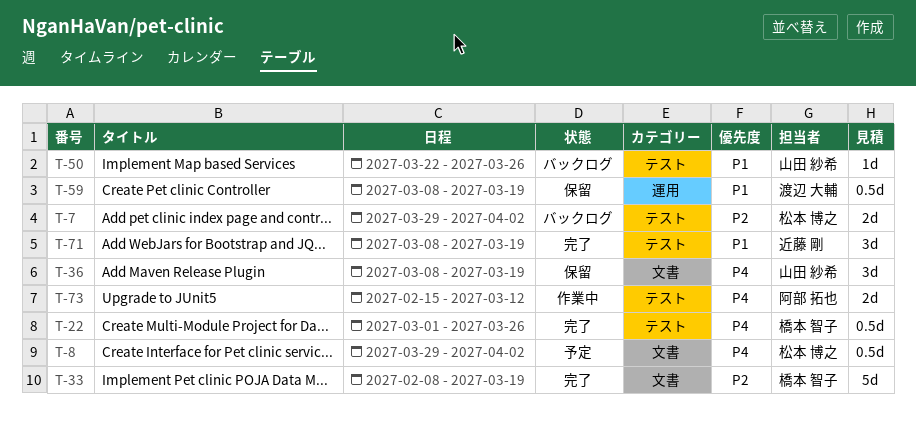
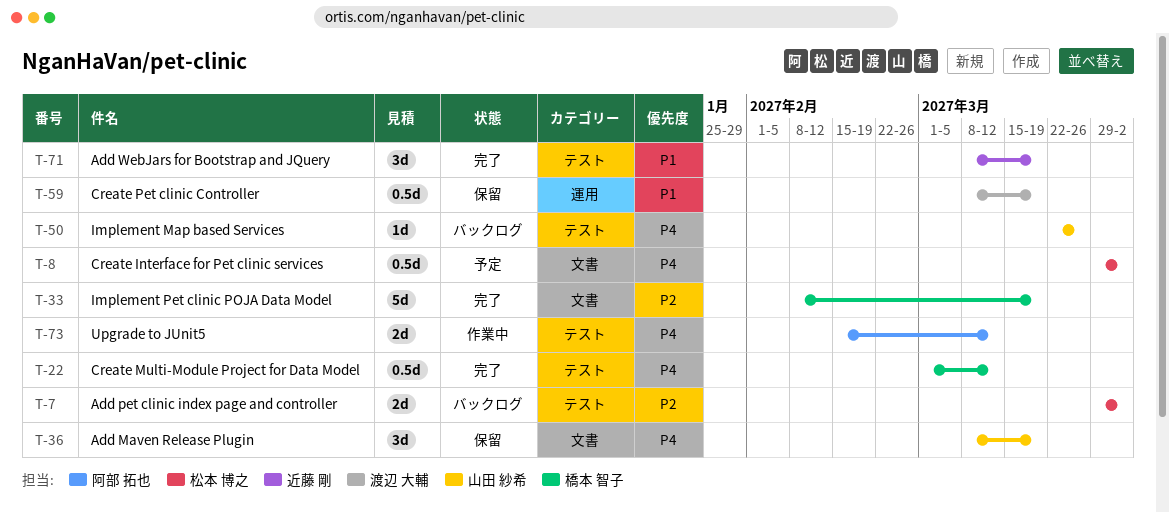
T-22, due: Mar 26 -> Mar 12
T-50, priority: P1 -> P4

